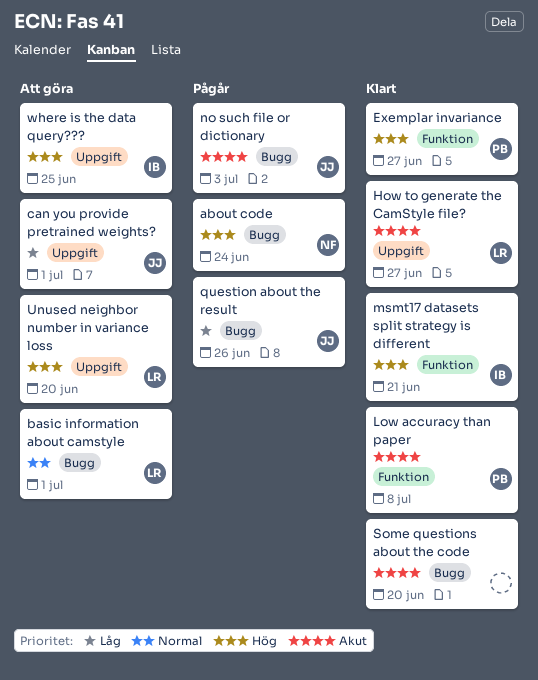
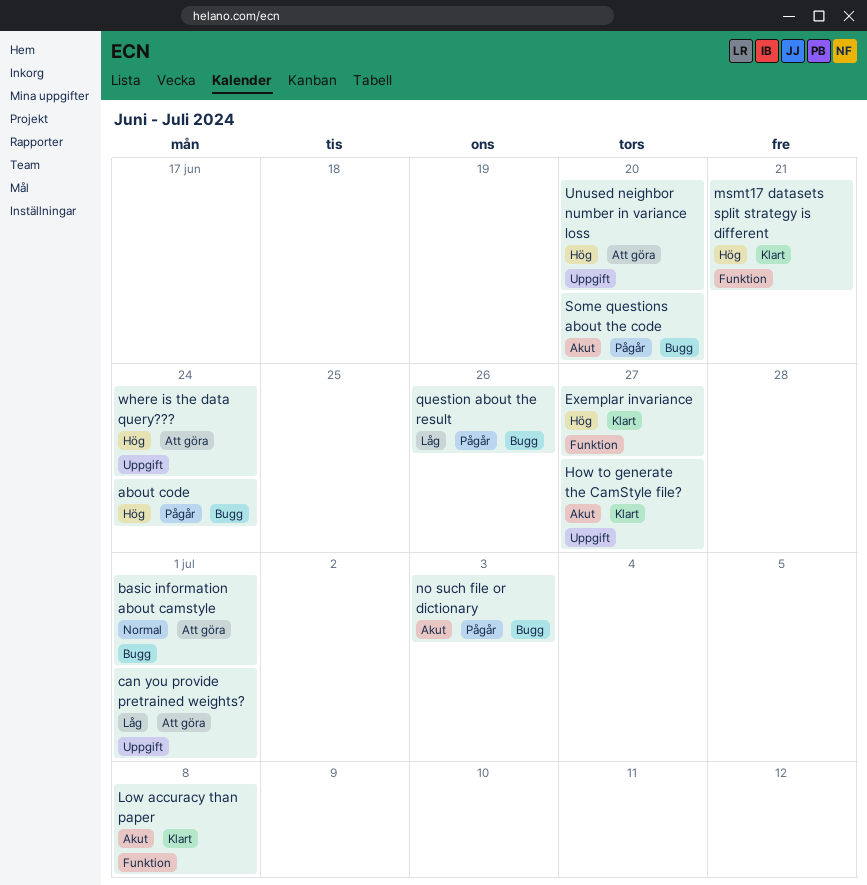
Some questions about the code, status: Klart -> Pågår
where is the data query???, due: Jun 25 -> Jun 24

